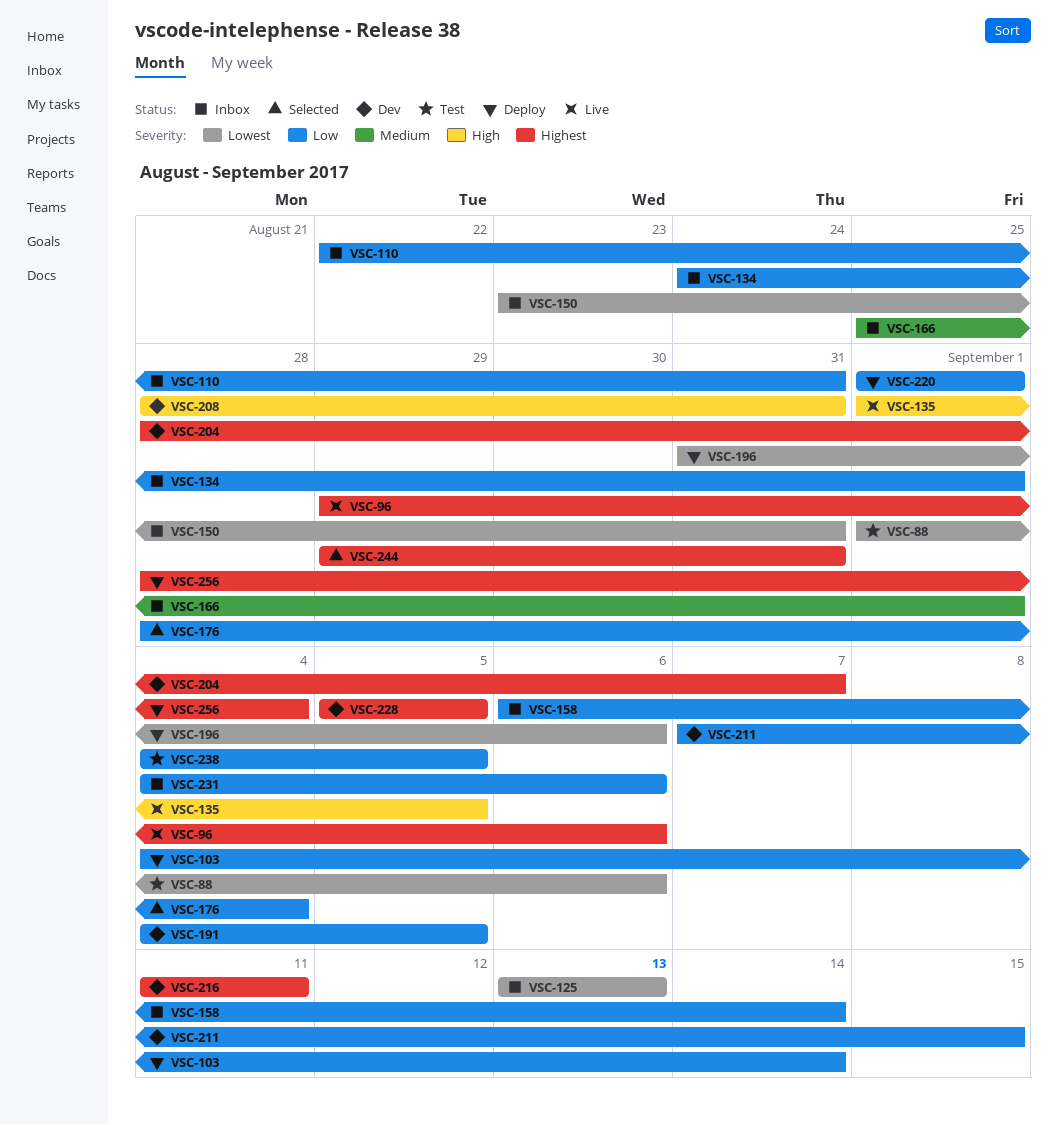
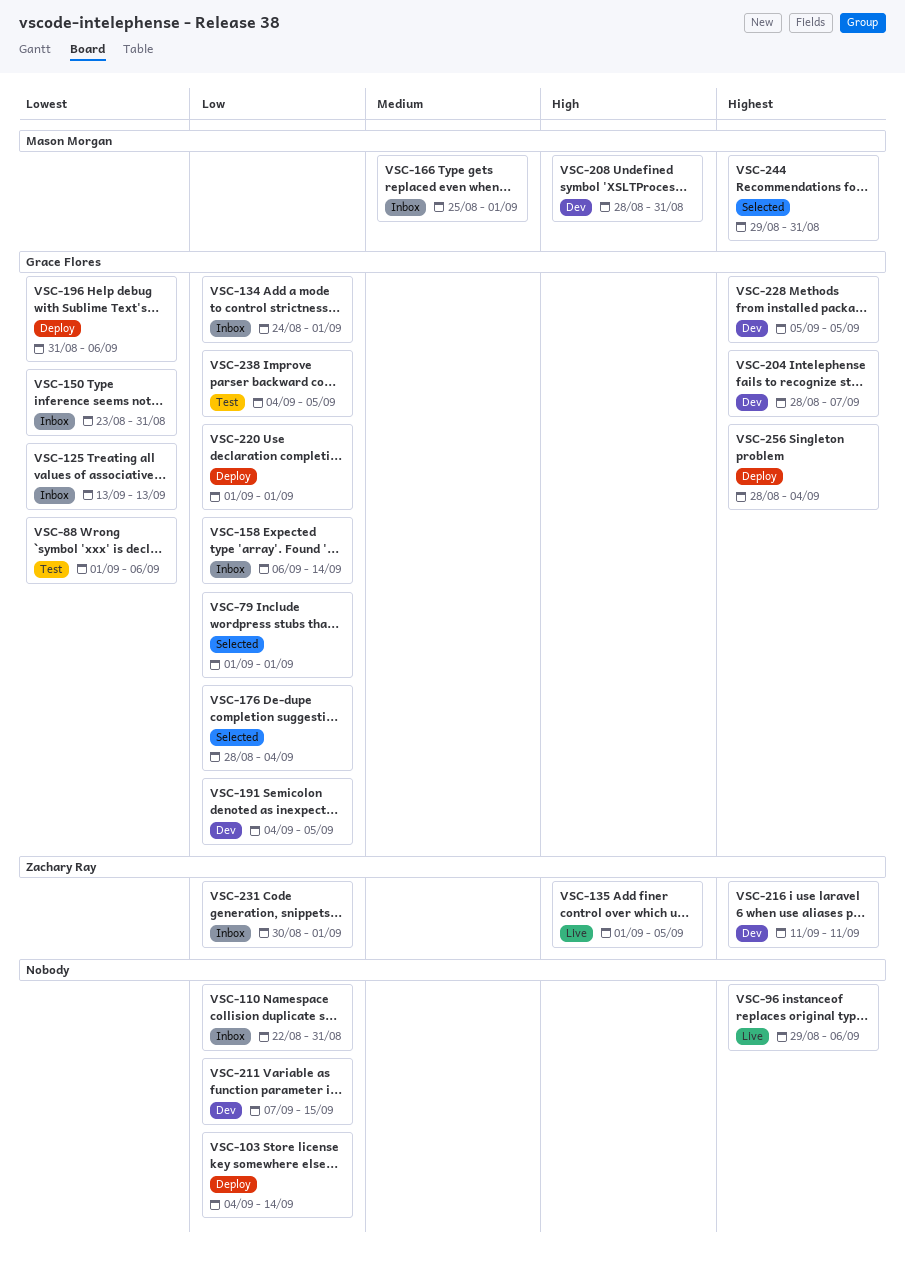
VSC-79: none -> present
VSC-231, start: Sep 4 -> Aug 30
VSC-231, due: Sep 6 -> Sep 1

